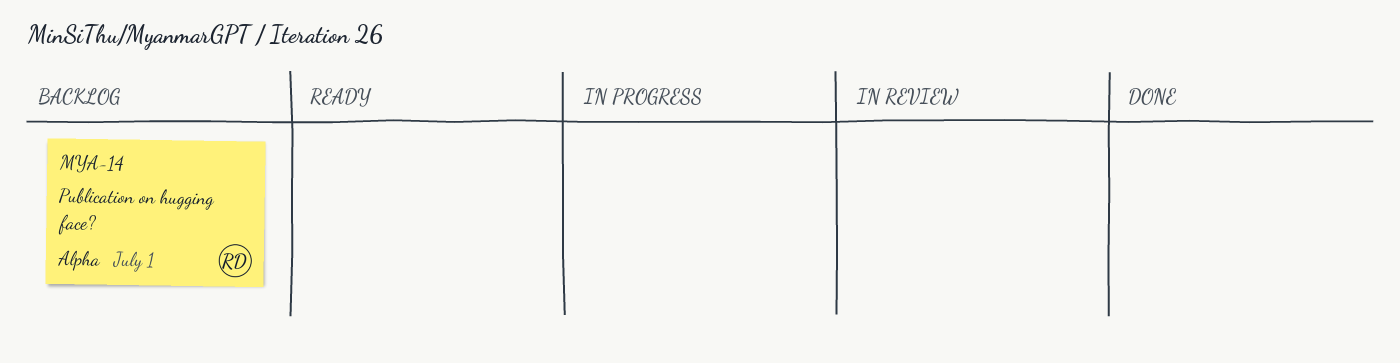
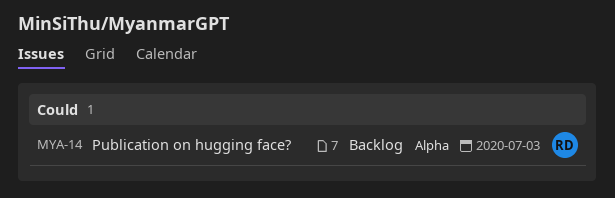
MYA-14, due: Jul 1 -> Jul 3

